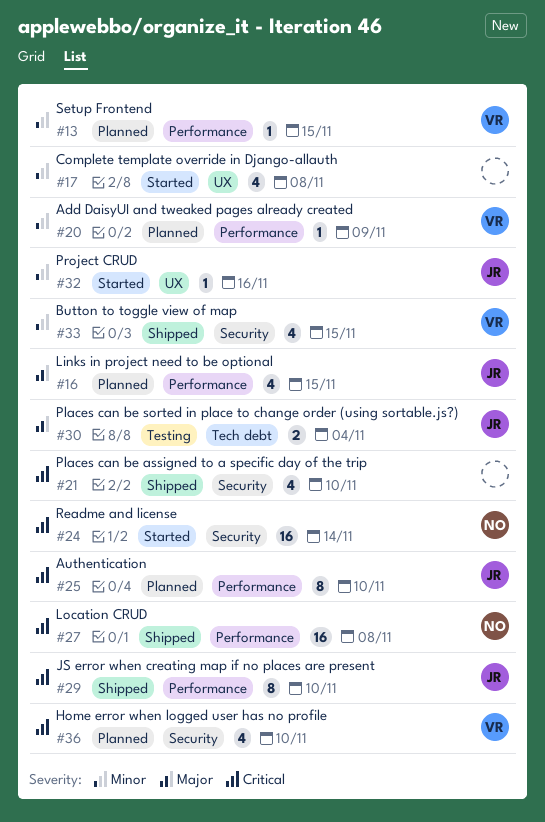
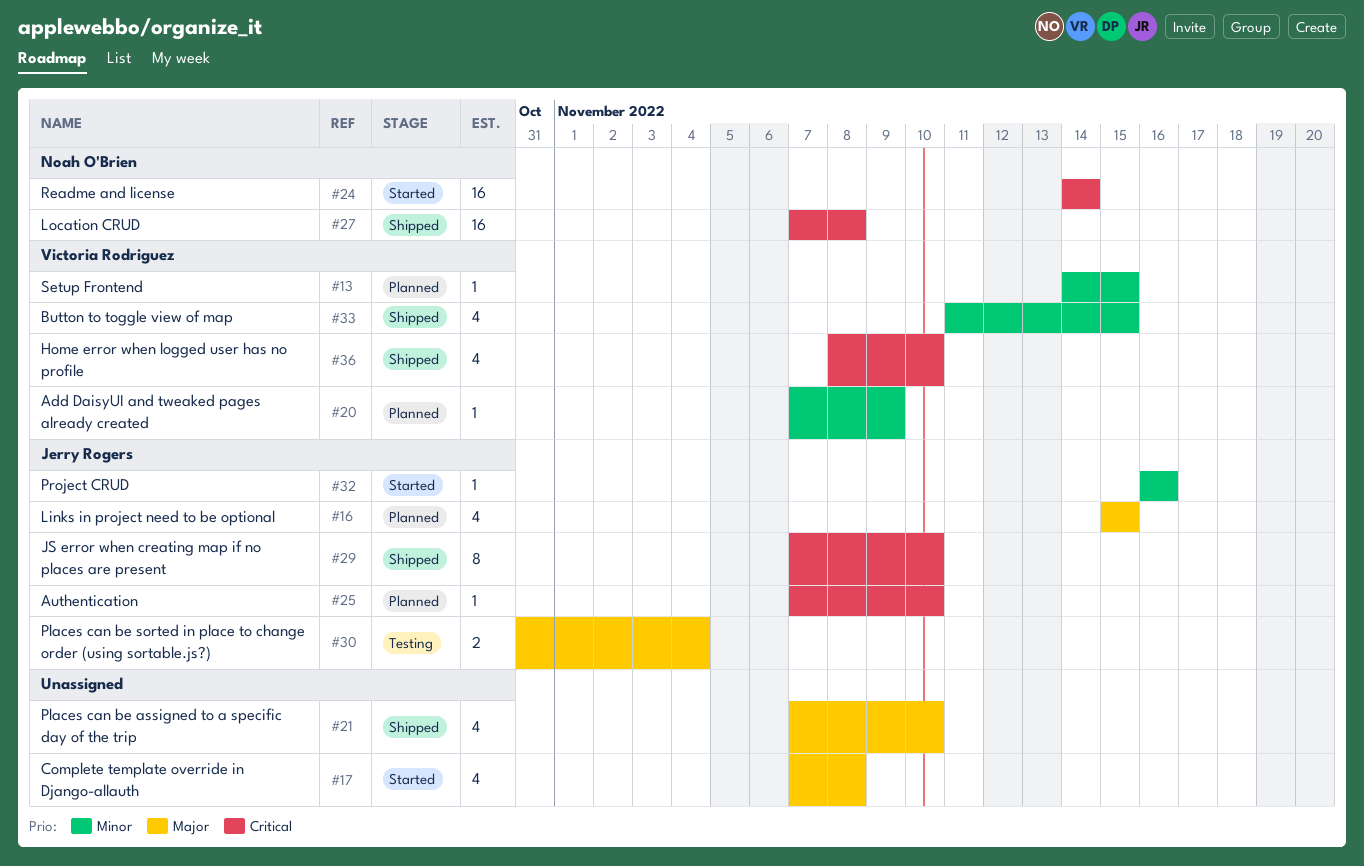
#17, priority: Minor -> Major
#21, priority: Critical -> Major
#25, estimate: 8 -> 1
#36, status: Planned -> Shipped

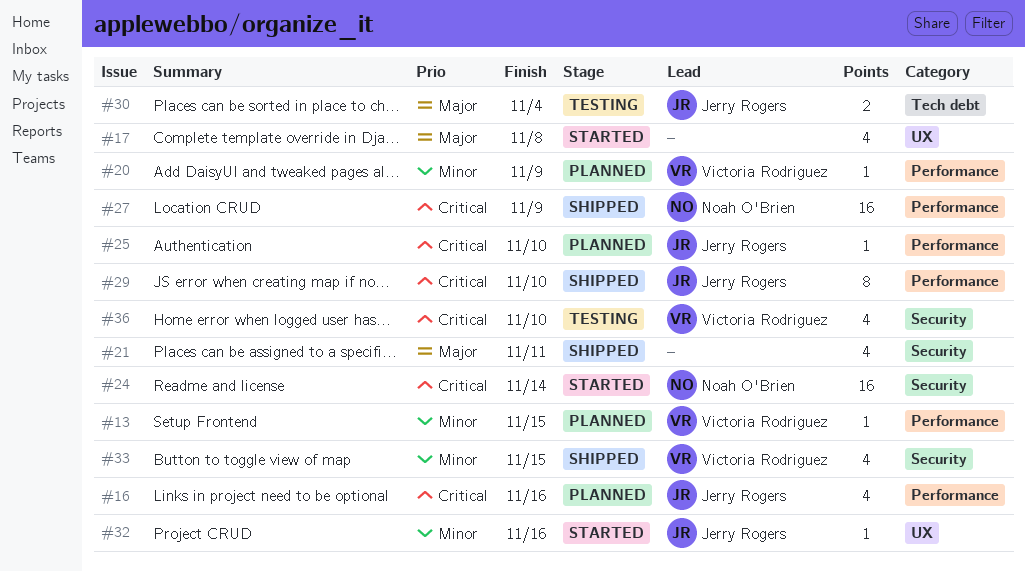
#16, priority: Major -> Critical
#16, due: Nov 15 -> Nov 16
#21, due: Nov 10 -> Nov 11
#27, due: Nov 8 -> Nov 9
#36, status: Shipped -> Testing

